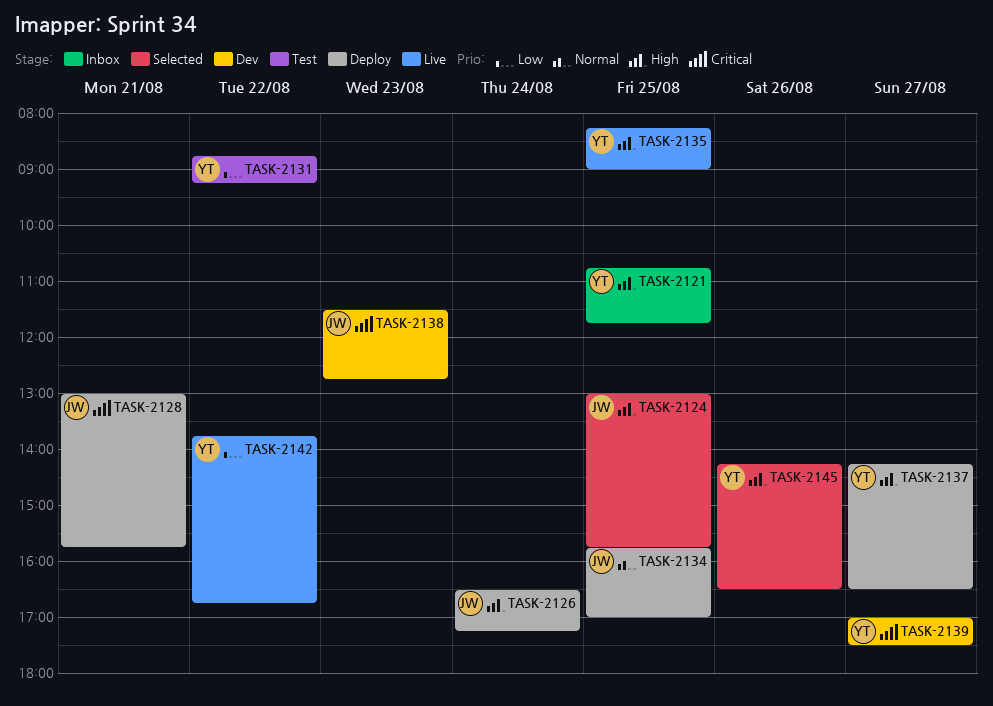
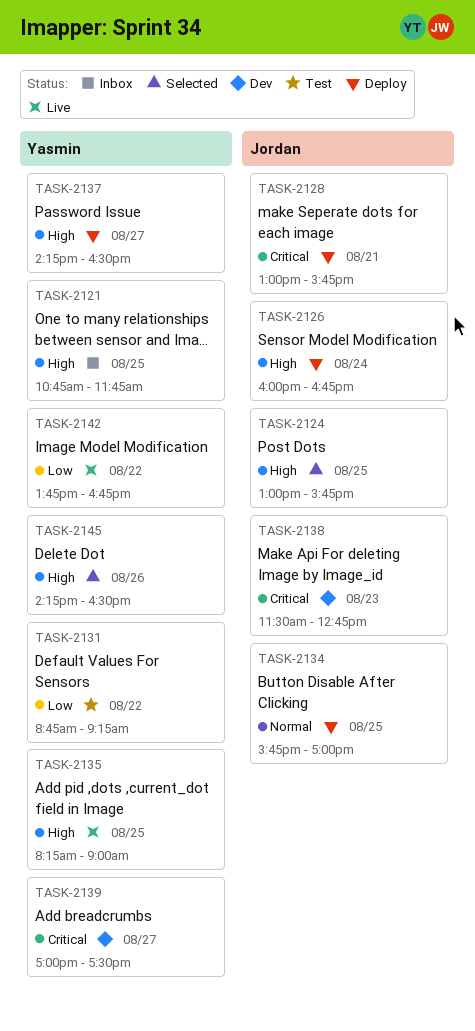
TASK-2126, begins: 16:30 -> 16:00
TASK-2126, ends: 17:15 -> 16:45

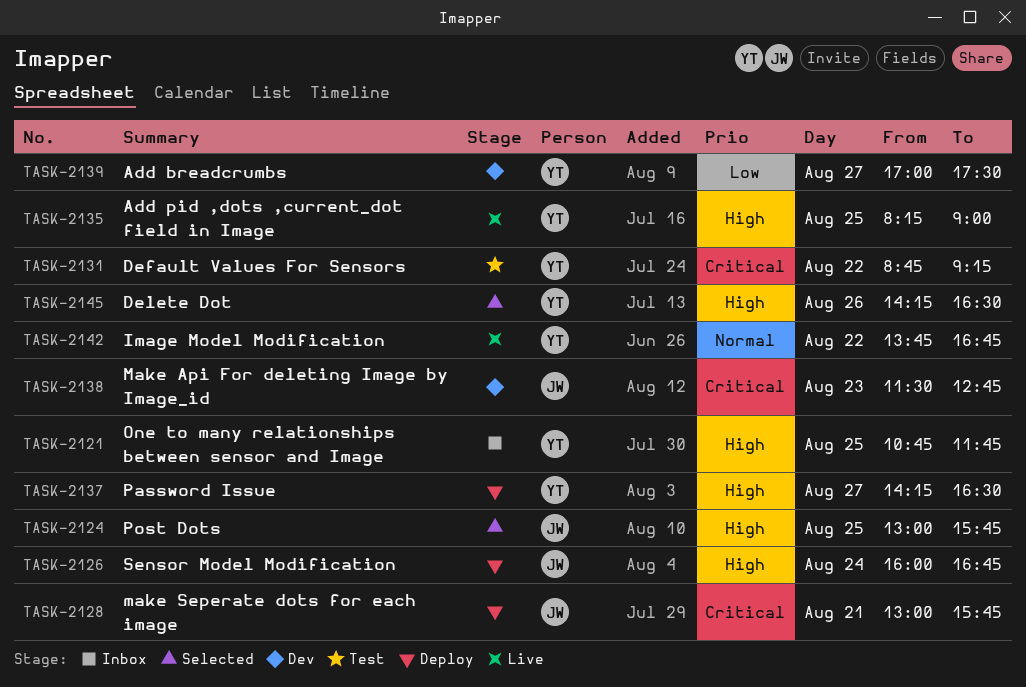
TASK-2131, priority: Low -> Critical
TASK-2134: present -> none
TASK-2139, priority: Critical -> Low
TASK-2142, priority: Low -> Normal

